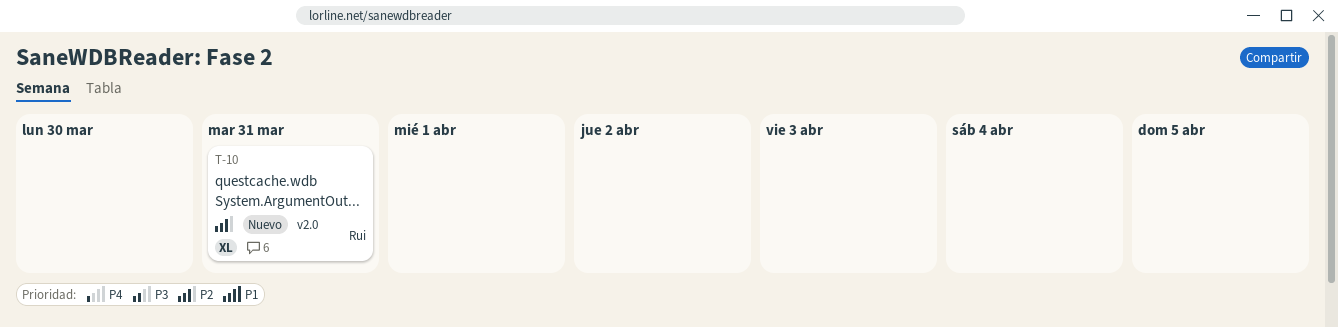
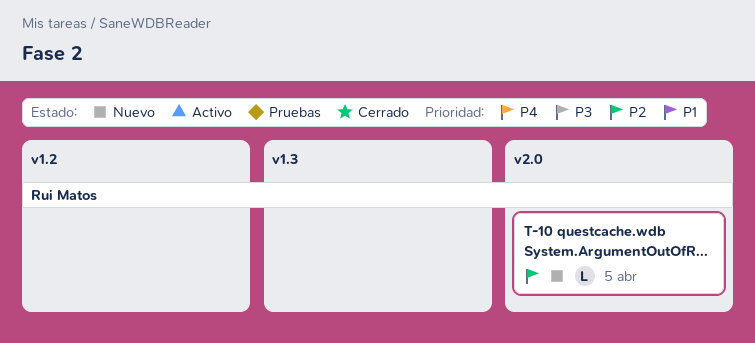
T-10, estimate: XL -> L
T-10, day: Mar 31 -> Apr 5

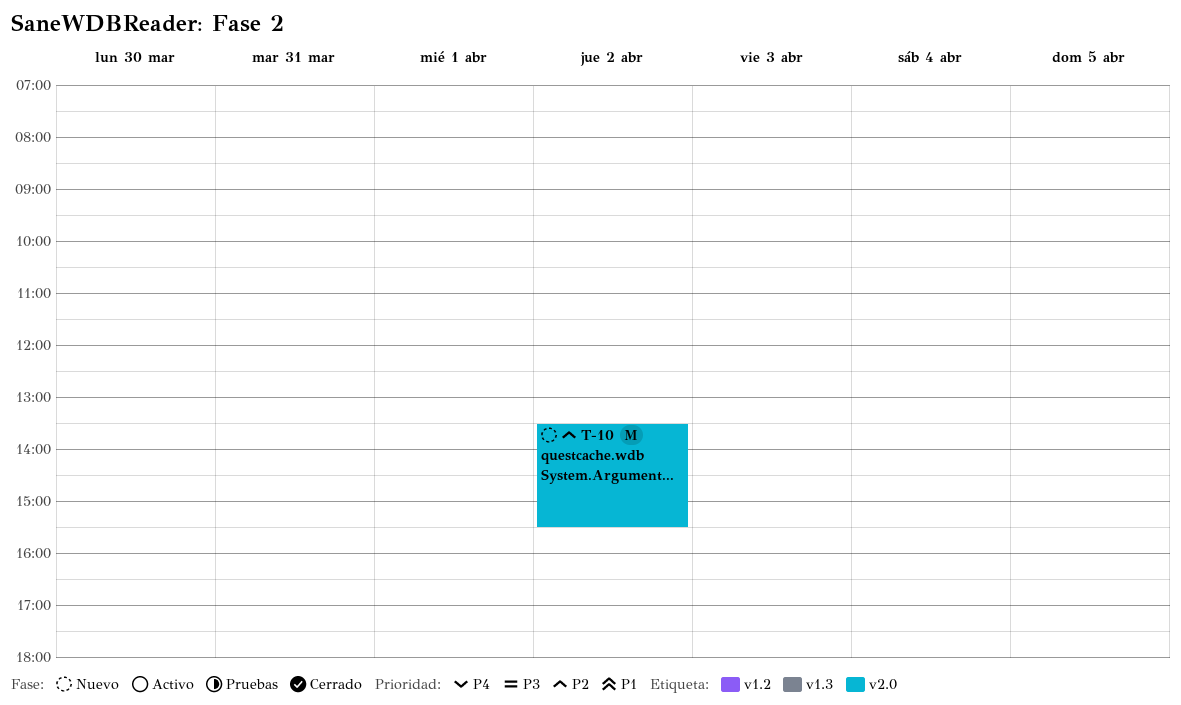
T-10, estimate: L -> M
T-10, day: Apr 5 -> Apr 2

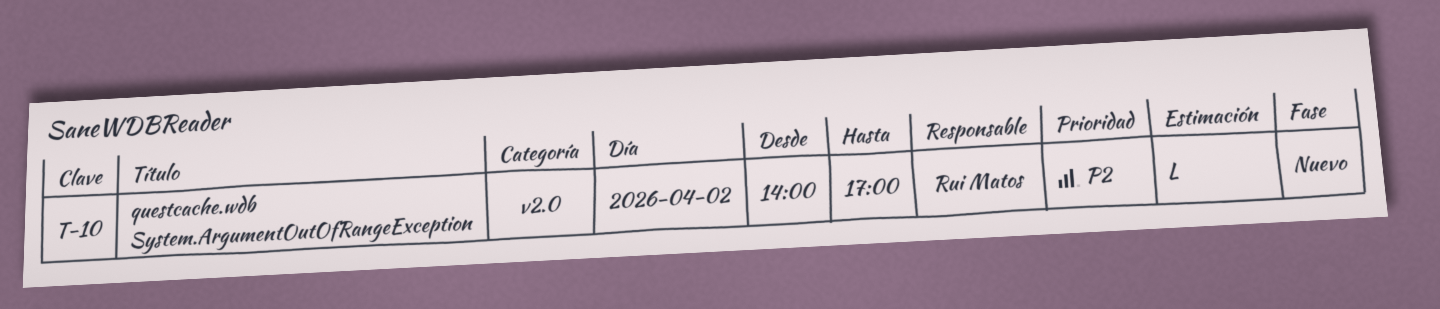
T-10, estimate: M -> L
T-10, begins: 13:30 -> 14:00
T-10, ends: 15:30 -> 17:00

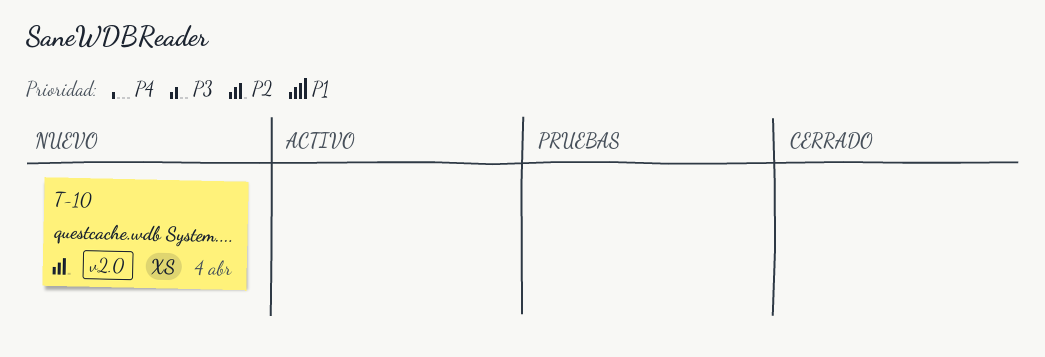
T-10, estimate: L -> XS
T-10, day: Apr 2 -> Apr 4

